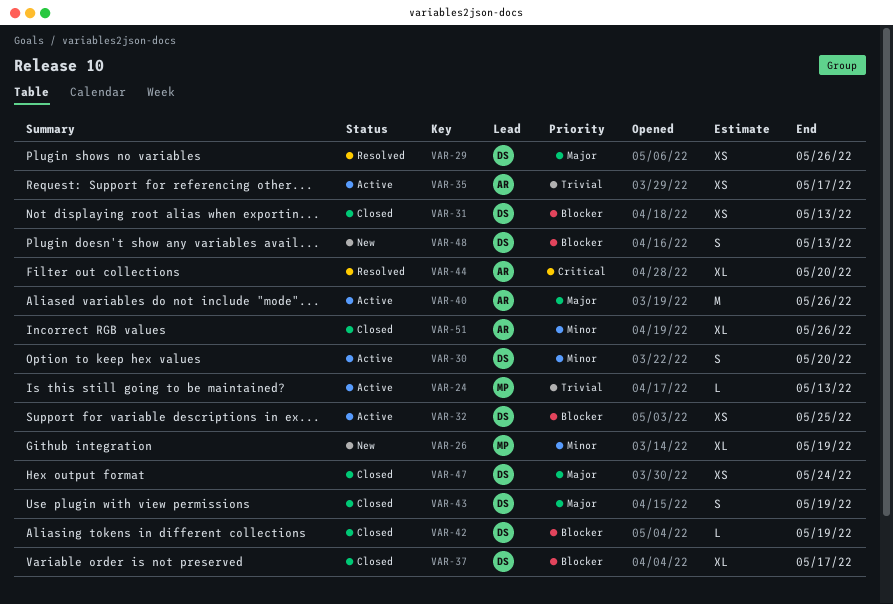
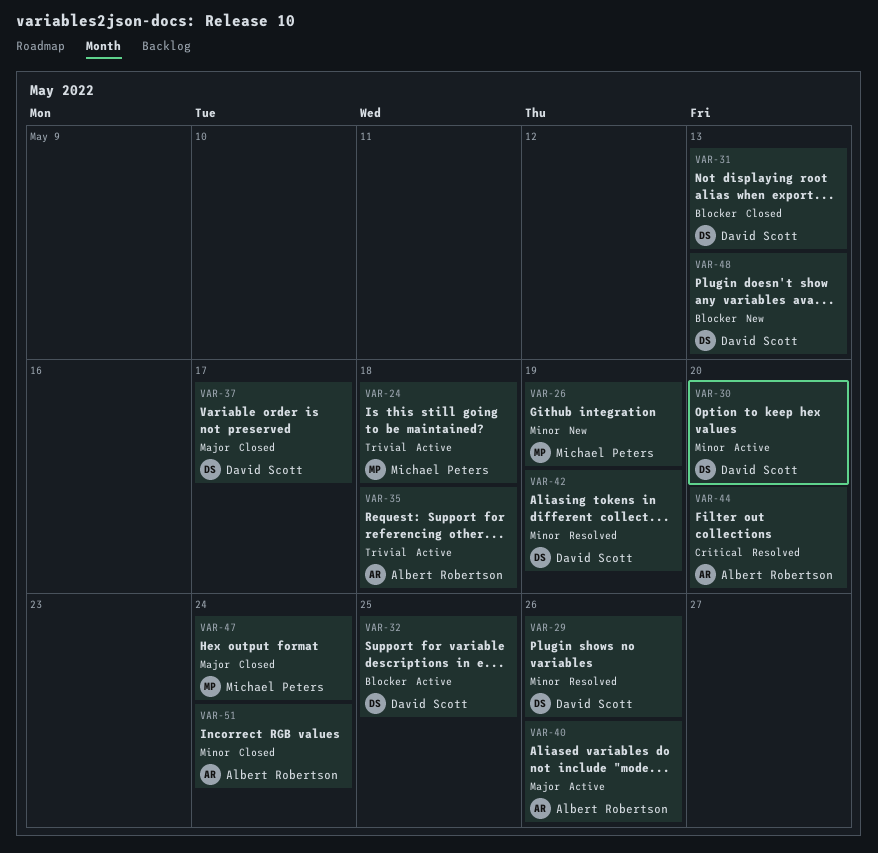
VAR-24, due: May 13 -> May 18
VAR-29, priority: Major -> Minor
VAR-35, due: May 17 -> May 18
VAR-37, priority: Blocker -> Major
VAR-42, status: Closed -> Resolved
VAR-42, priority: Blocker -> Minor
VAR-43: present -> none
VAR-47, owner: David Scott -> Michael Peters
VAR-51, due: May 26 -> May 24

